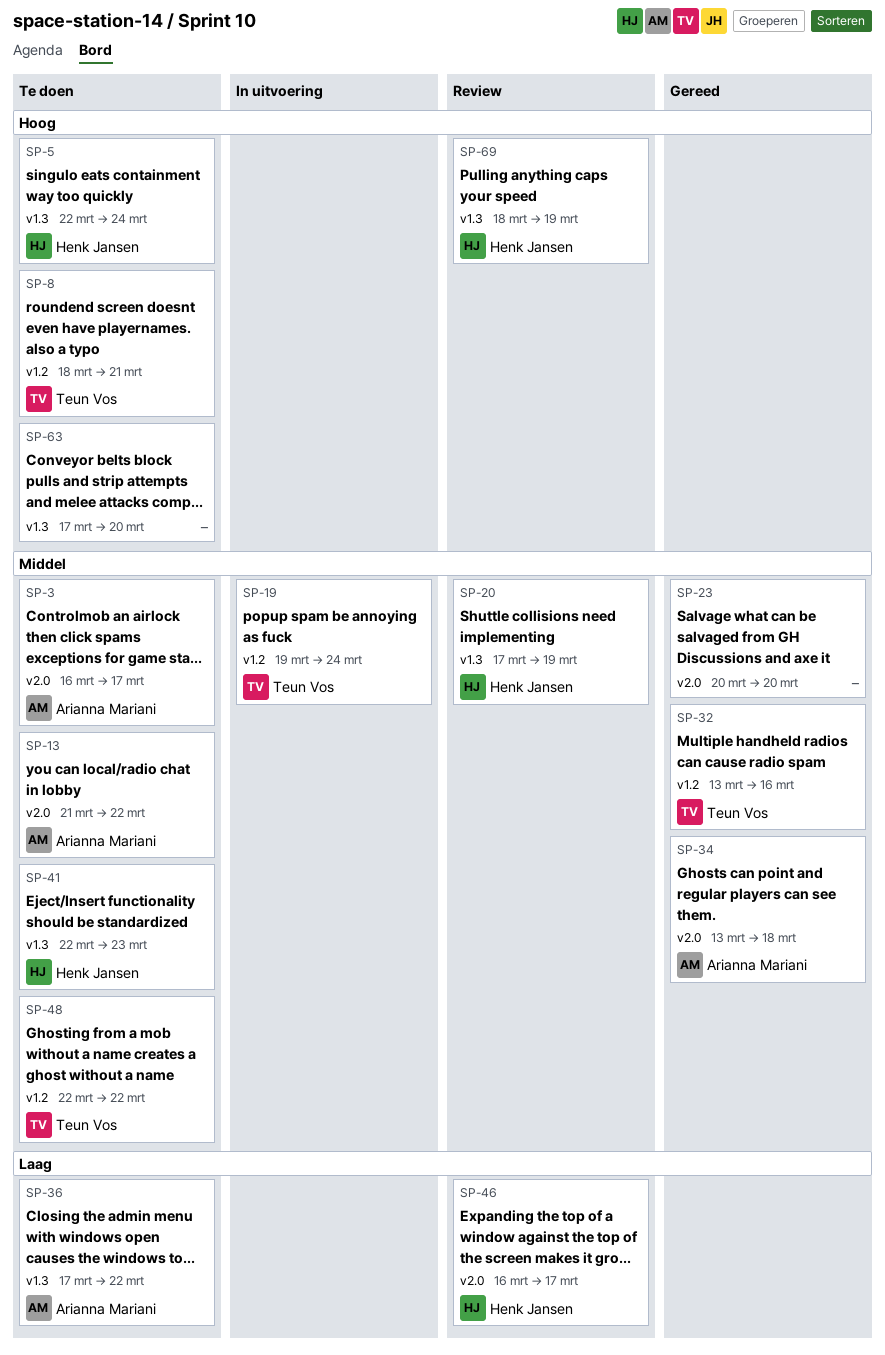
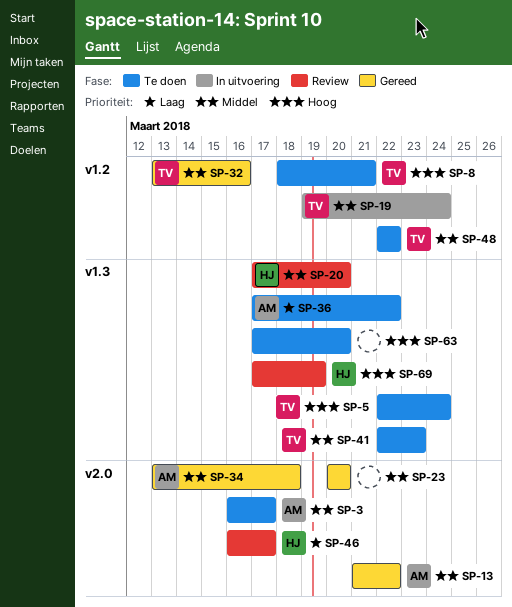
SP-5, owner: Henk Jansen -> Teun Vos
SP-13, status: Te doen -> Gereed
SP-20, due: Mar 19 -> Mar 20
SP-41, owner: Henk Jansen -> Teun Vos
SP-69, start: Mar 18 -> Mar 17

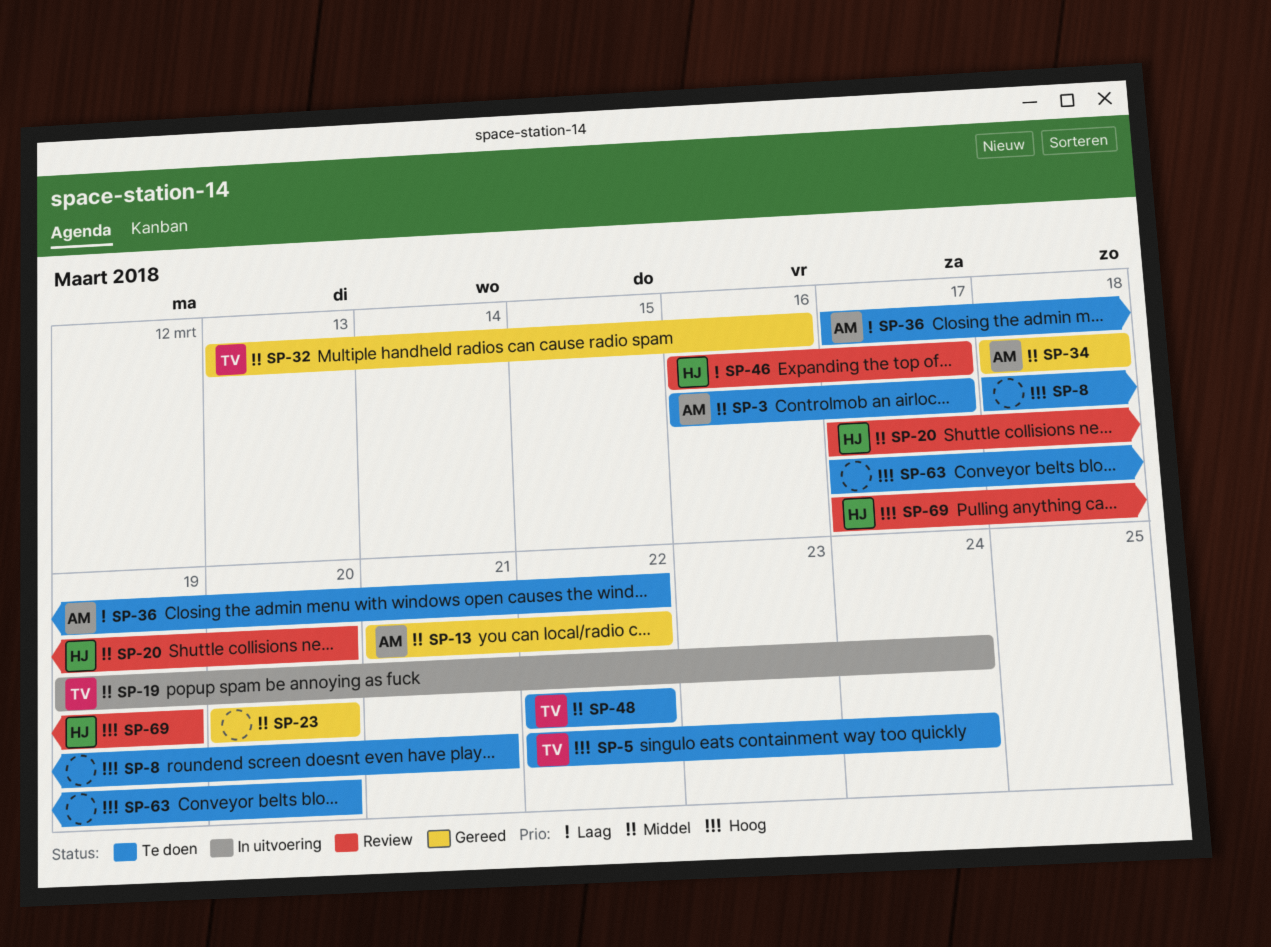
SP-8, owner: TV -> none
SP-34, start: Mar 13 -> Mar 18
SP-41: present -> none

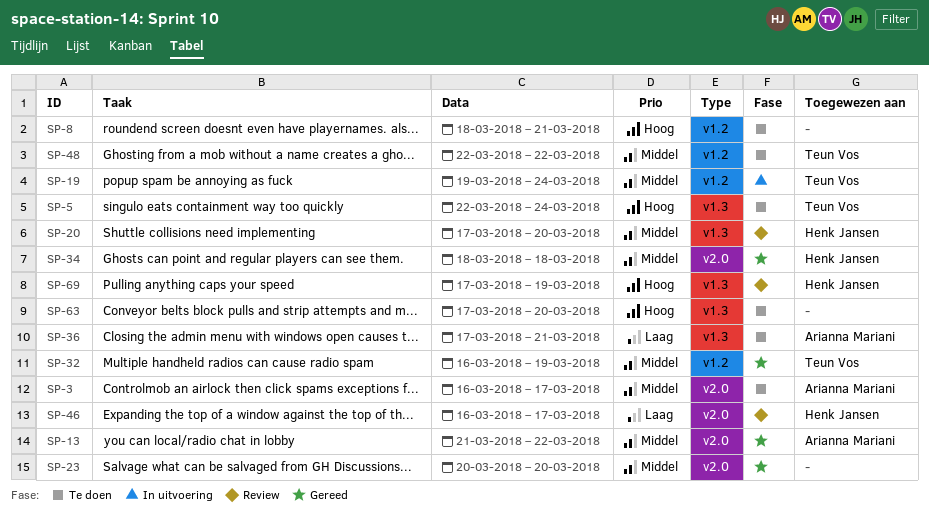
SP-32, start: Mar 13 -> Mar 16
SP-32, due: Mar 16 -> Mar 19
SP-34, owner: Arianna Mariani -> Henk Jansen
SP-36, due: Mar 22 -> Mar 21

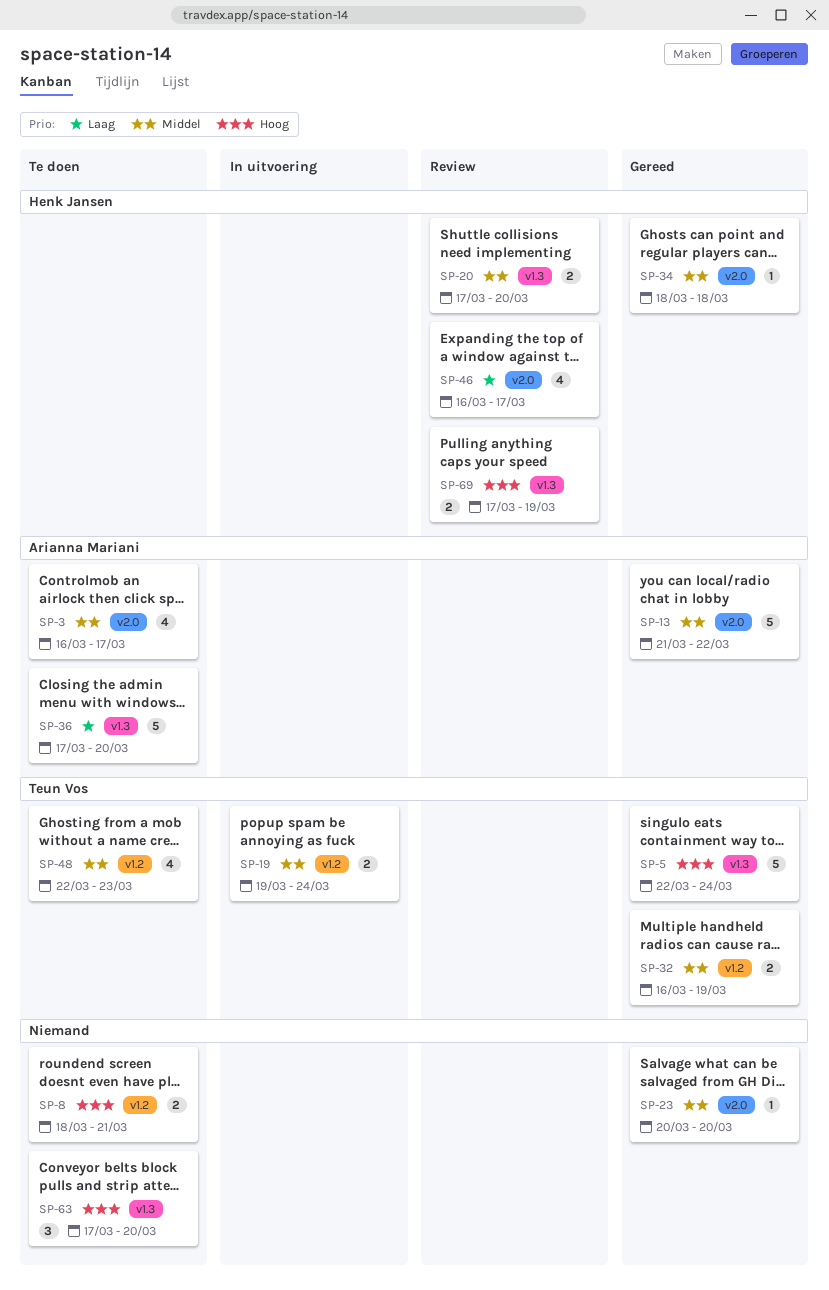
SP-5, status: Te doen -> Gereed
SP-36, due: Mar 21 -> Mar 20
SP-48, due: Mar 22 -> Mar 23

